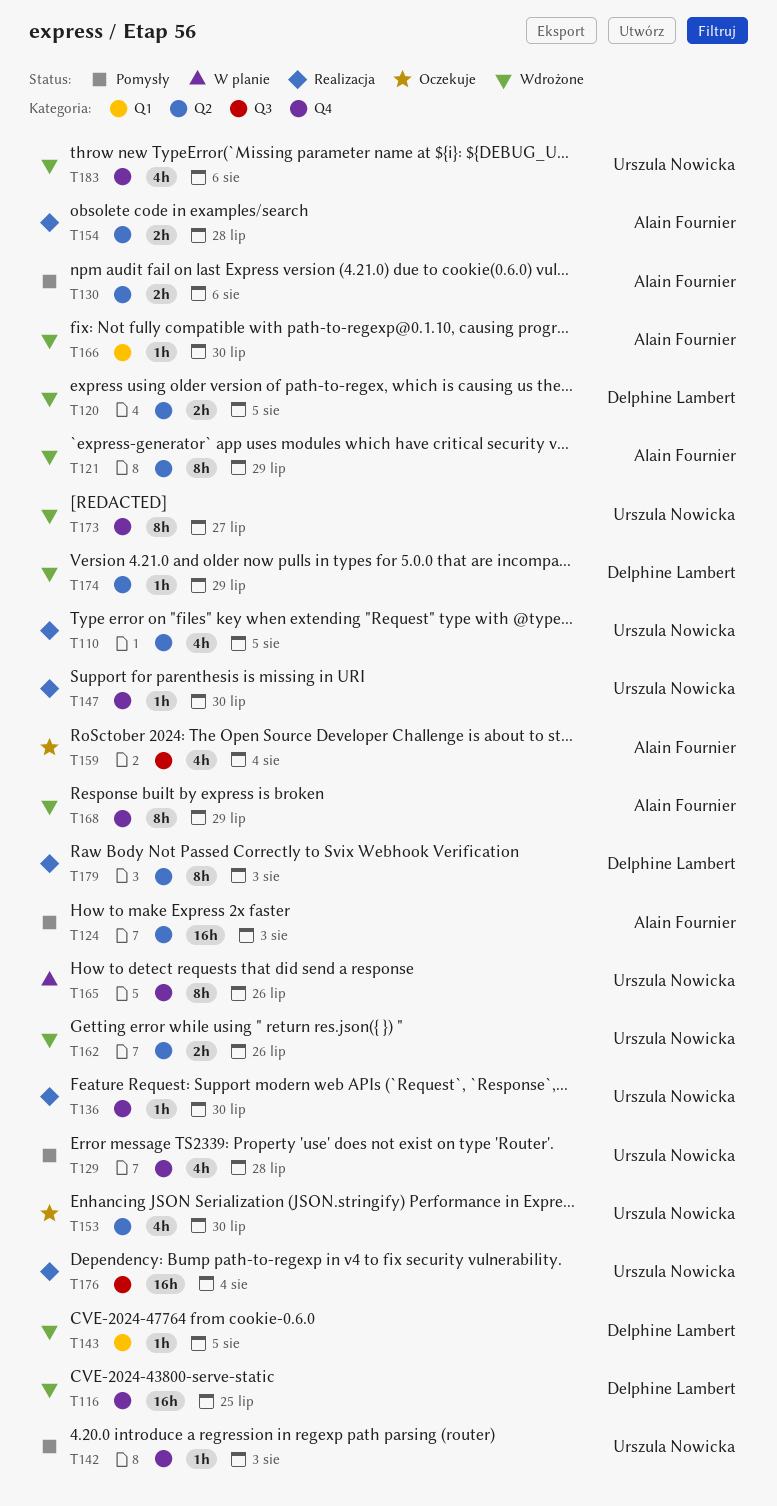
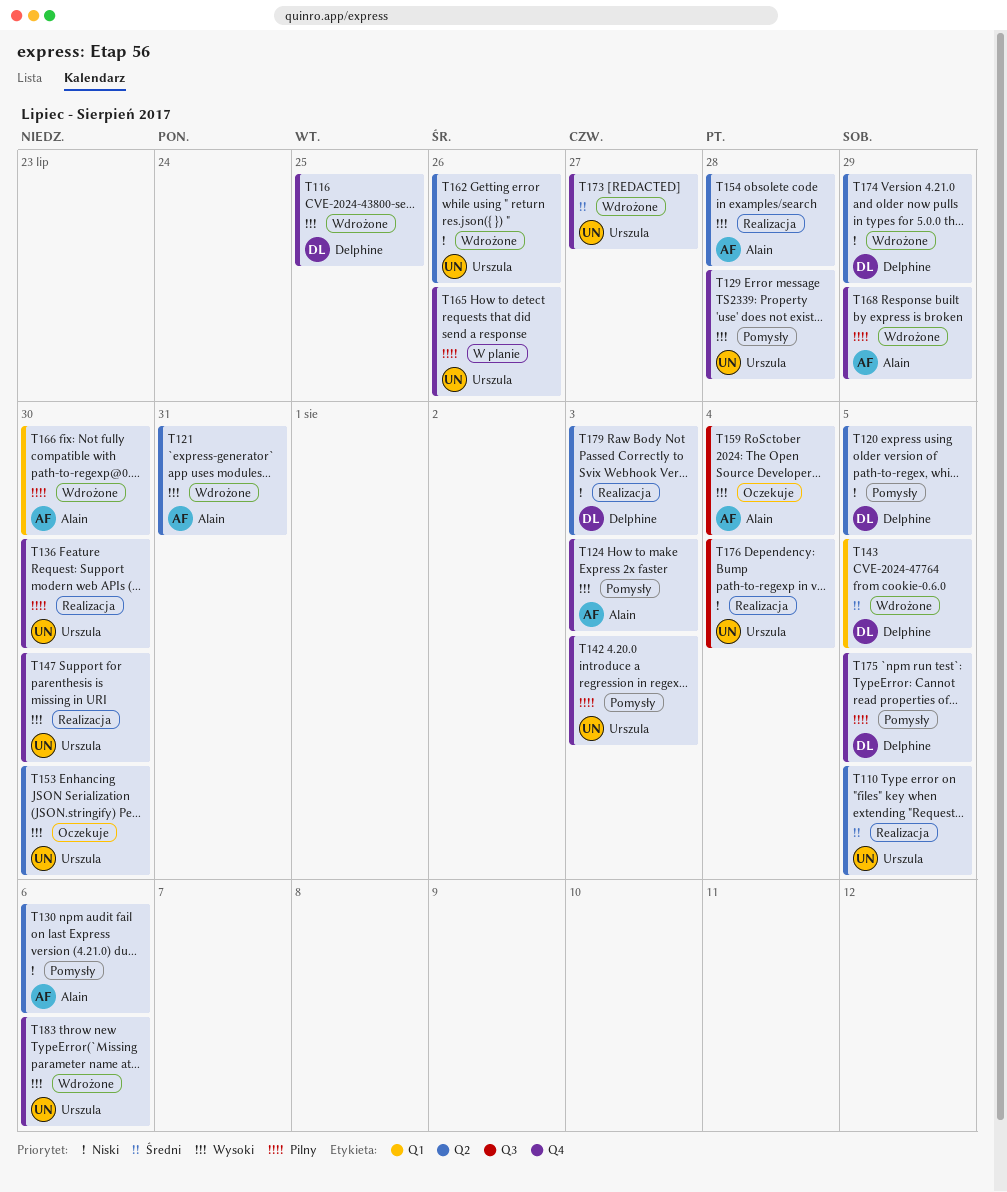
T120, status: Wdrożone -> Pomysły
T121, due: Jul 29 -> Jul 31
T124, label: Q2 -> Q4
T175: none -> present

